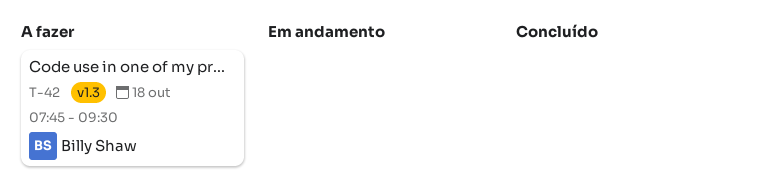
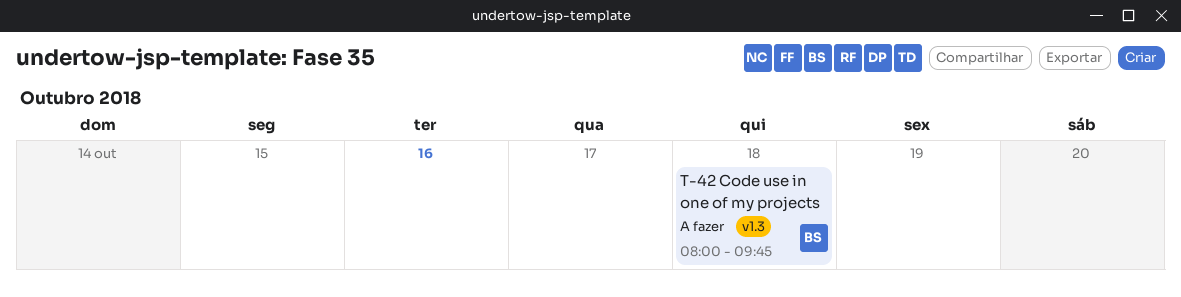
T-42, begins: 07:45 -> 08:00
T-42, ends: 09:30 -> 09:45

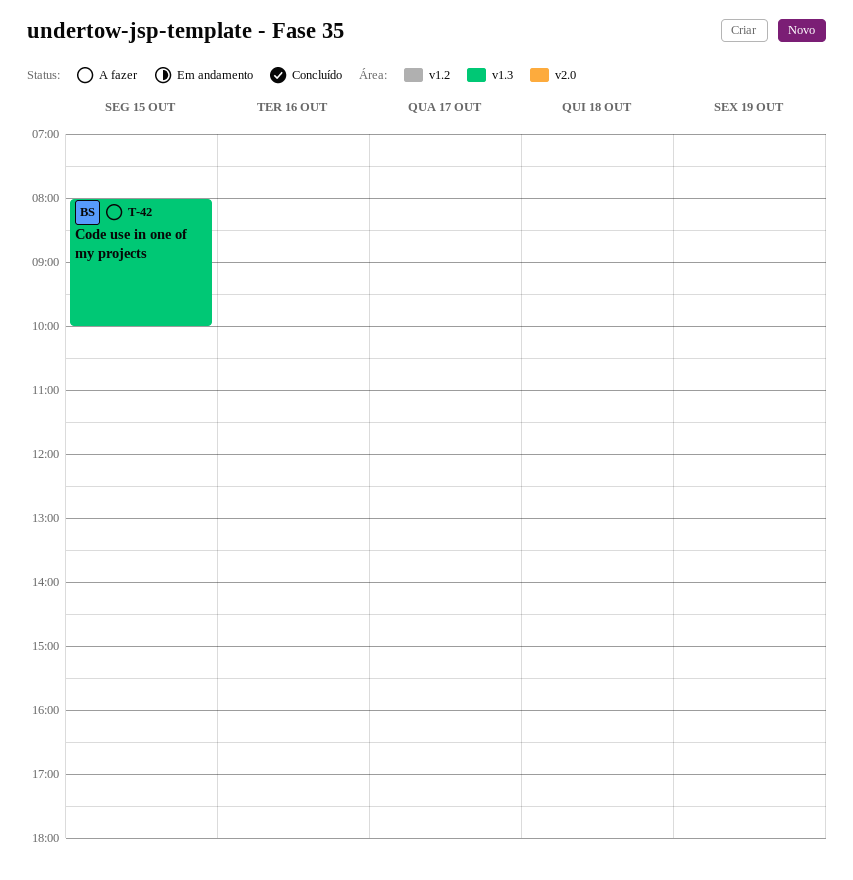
T-42, day: Oct 18 -> Oct 15
T-42, ends: 09:45 -> 10:00

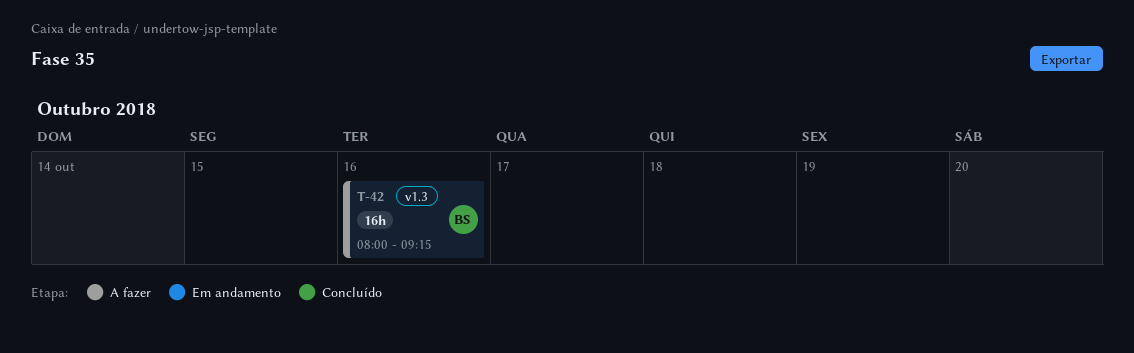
T-42, day: Oct 15 -> Oct 16
T-42, ends: 10:00 -> 09:15

